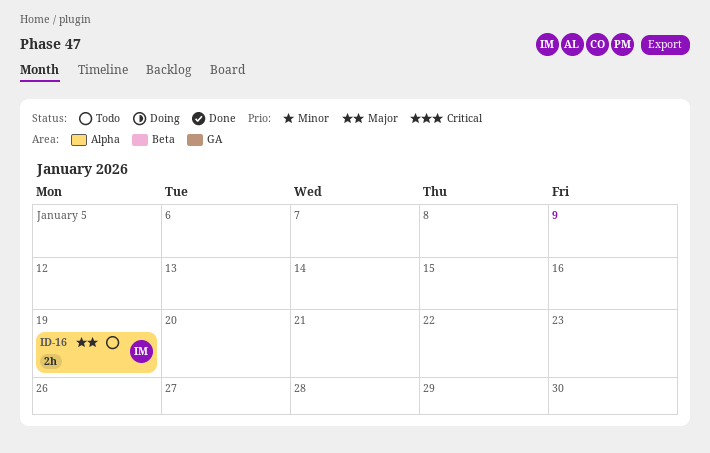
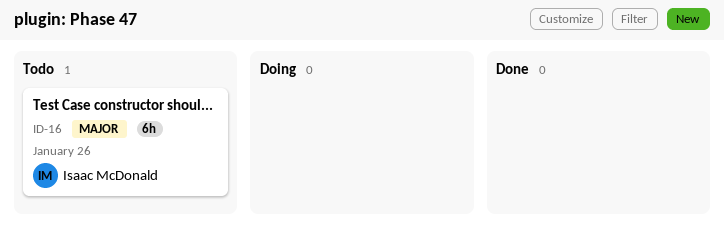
ID-16, estimate: 2h -> 6h
ID-16, due: Jan 19 -> Jan 26

